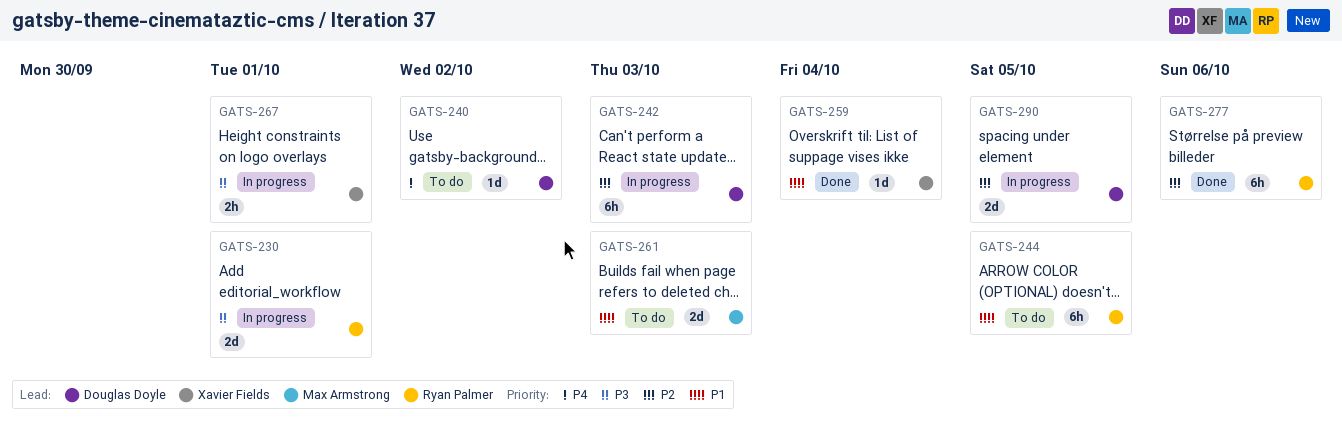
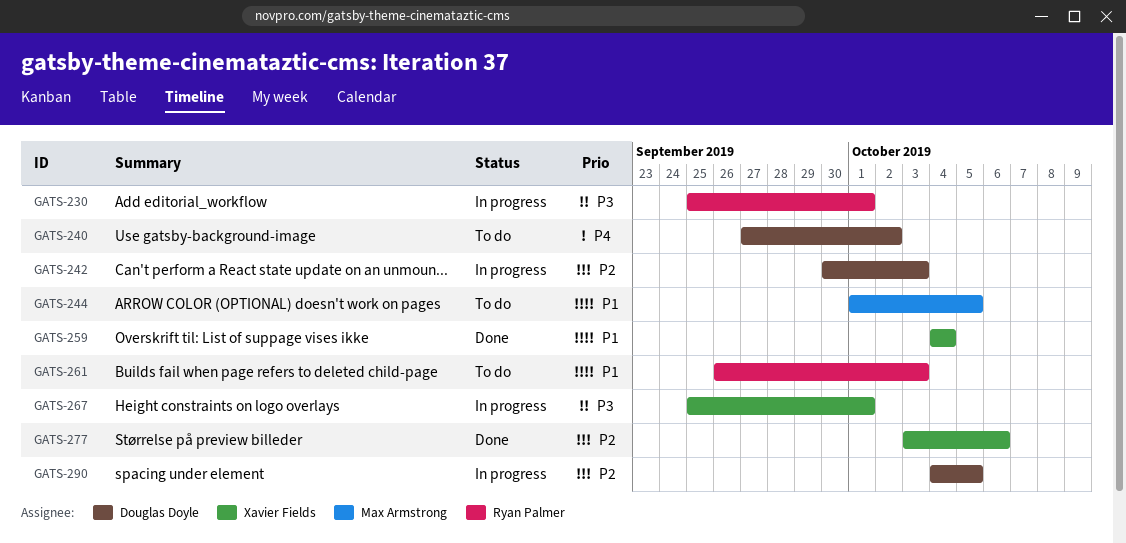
GATS-244, owner: Ryan Palmer -> Max Armstrong
GATS-261, owner: Max Armstrong -> Ryan Palmer
GATS-277, owner: Ryan Palmer -> Xavier Fields

